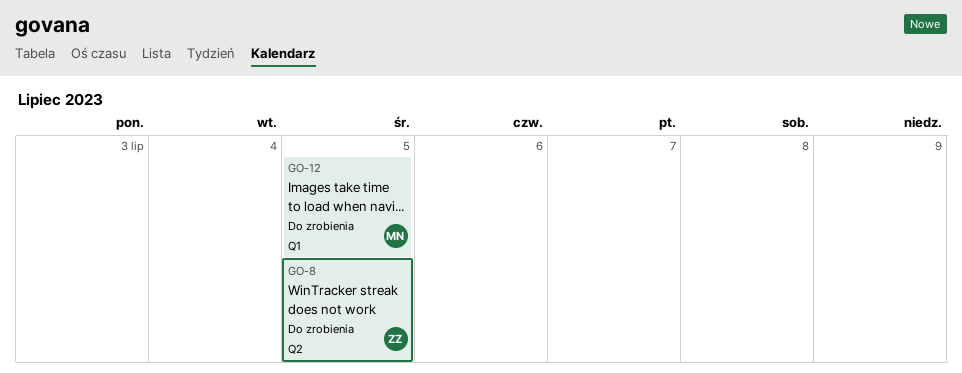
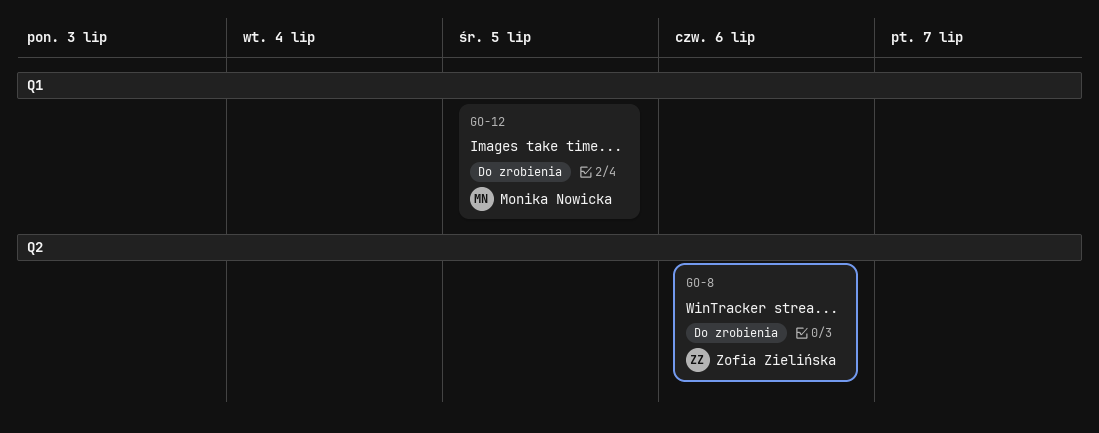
GO-8, due: Jul 5 -> Jul 6

